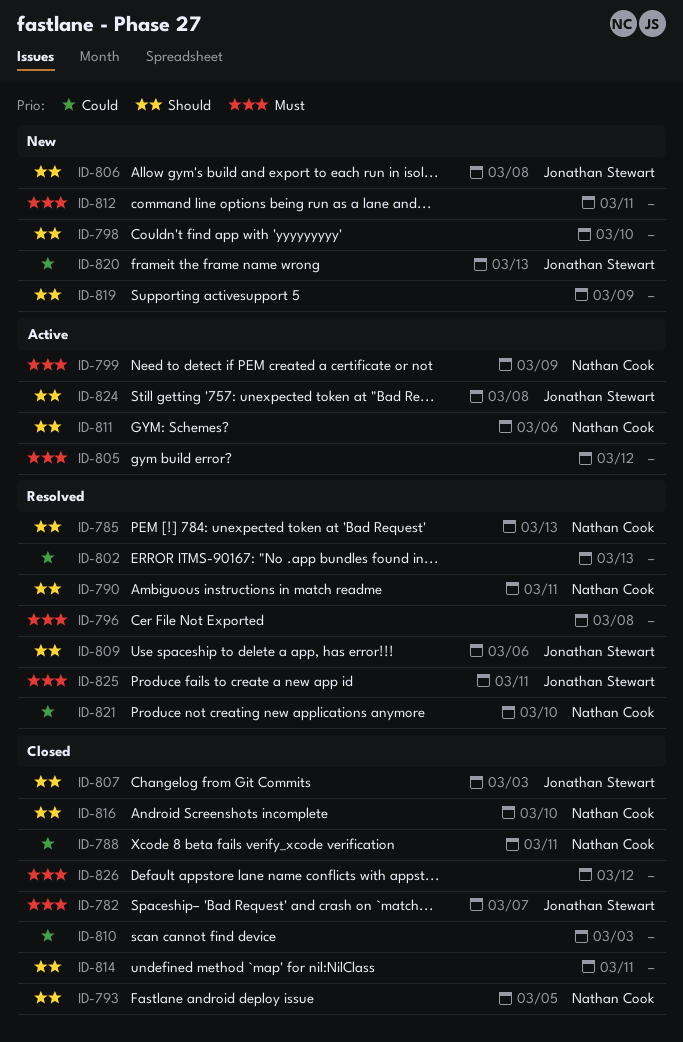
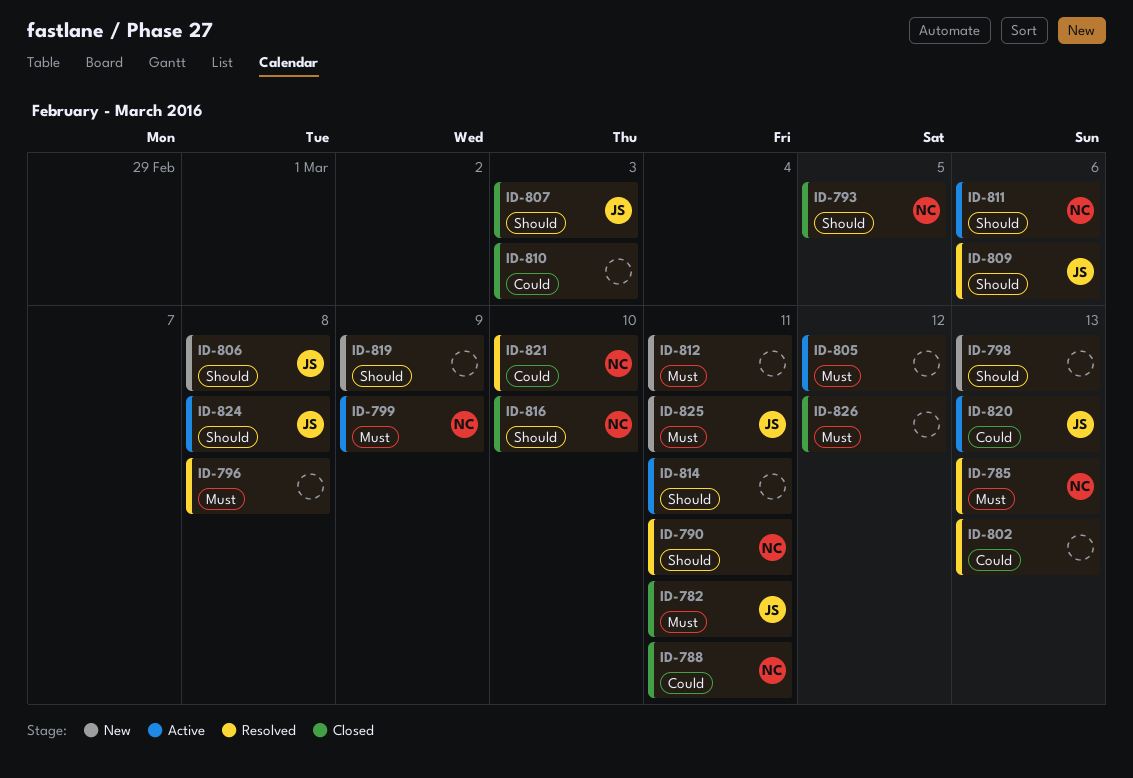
ID-782, due: Mar 7 -> Mar 11
ID-785, priority: Should -> Must
ID-798, due: Mar 10 -> Mar 13
ID-814, status: Closed -> Active
ID-820, status: New -> Active
ID-825, status: Resolved -> New

